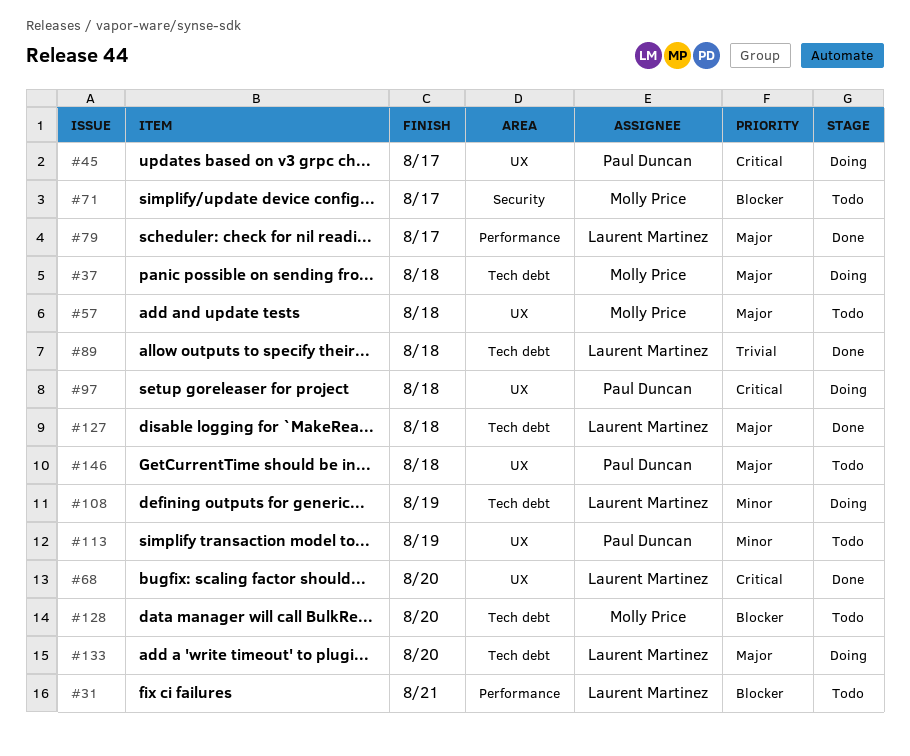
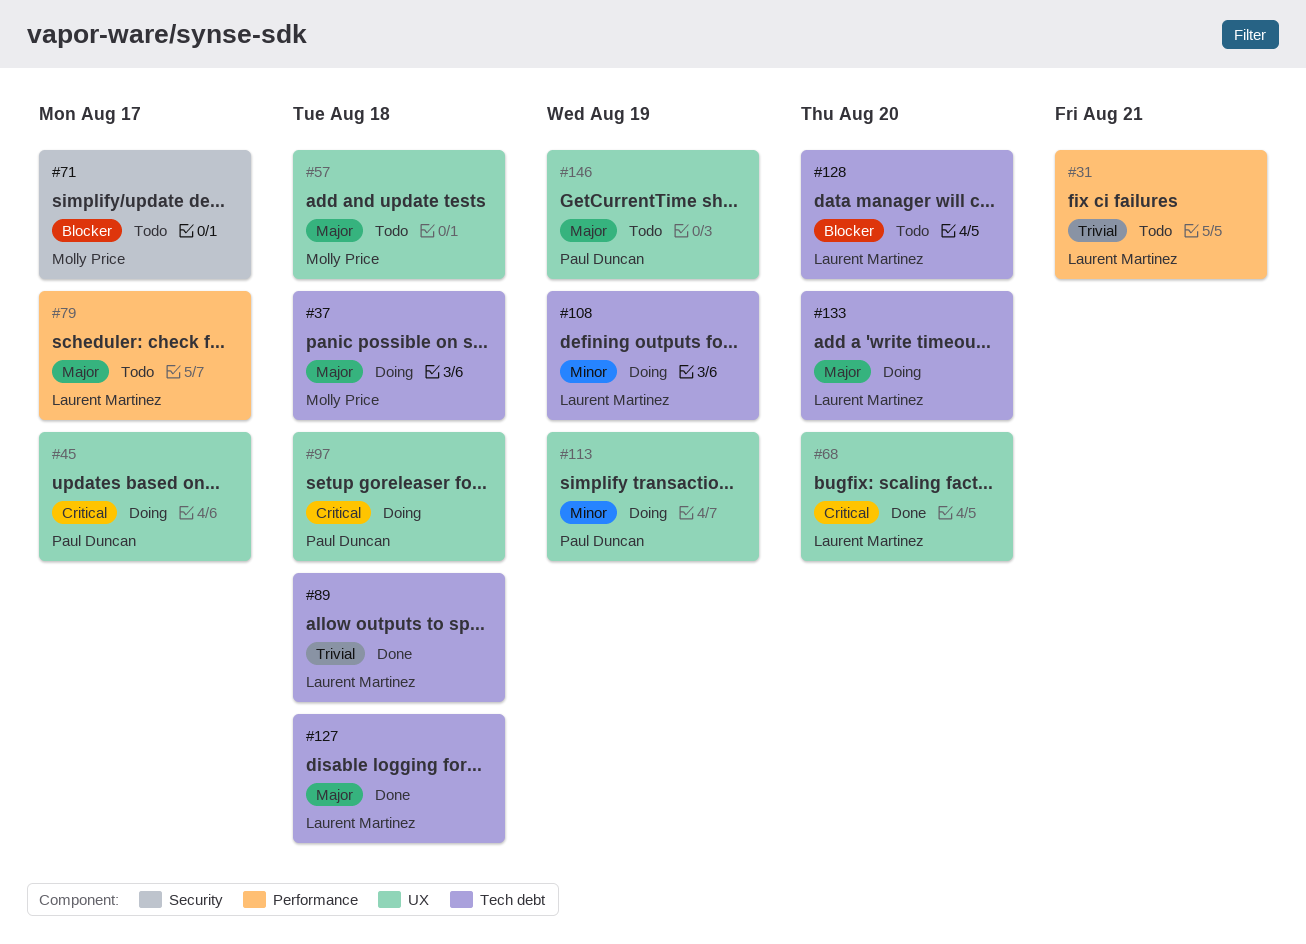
#31, priority: Blocker -> Trivial
#79, status: Done -> Todo
#113, status: Todo -> Doing
#128, owner: Molly Price -> Laurent Martinez
#146, due: Aug 18 -> Aug 19

